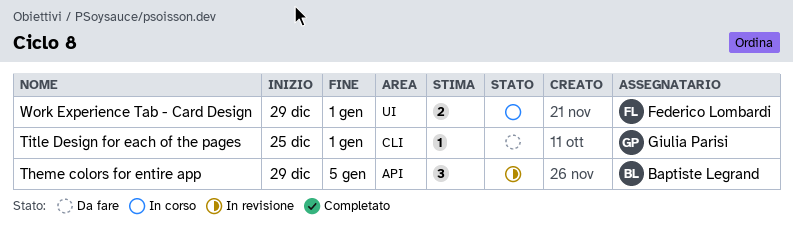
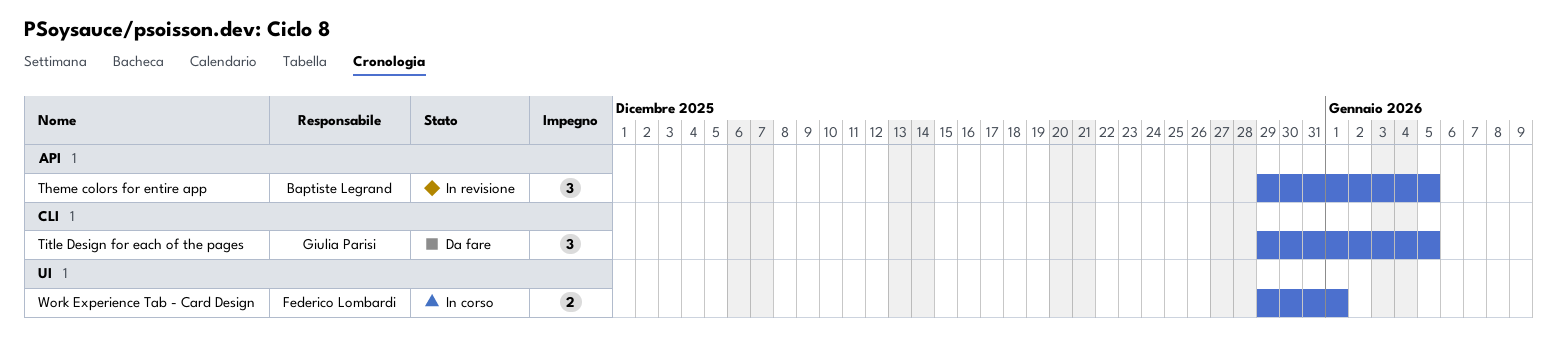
Title Design for each of the pages, estimate: 1 -> 3
Title Design for each of the pages, start: Dec 25 -> Dec 29
Title Design for each of the pages, due: Jan 1 -> Jan 5

